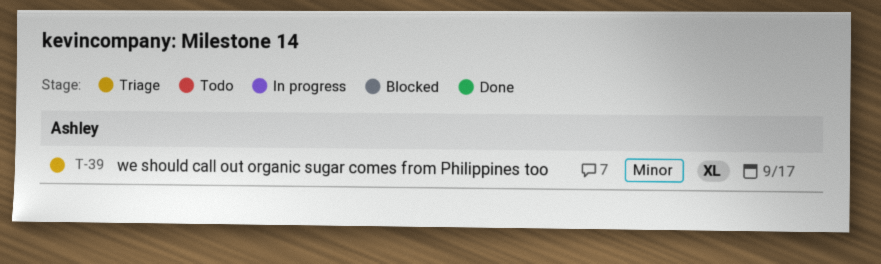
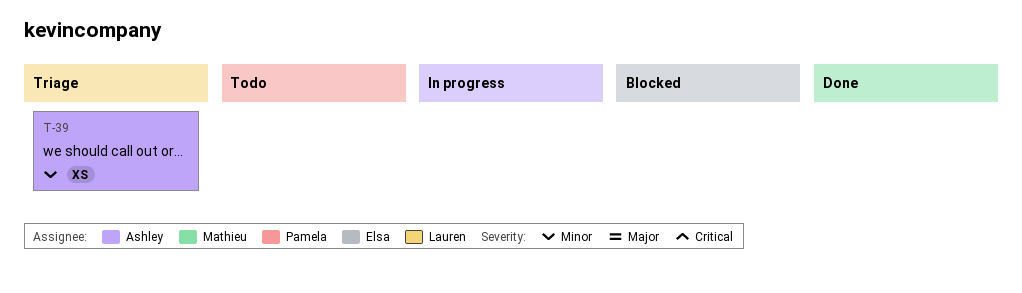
T-39, estimate: XL -> XS

